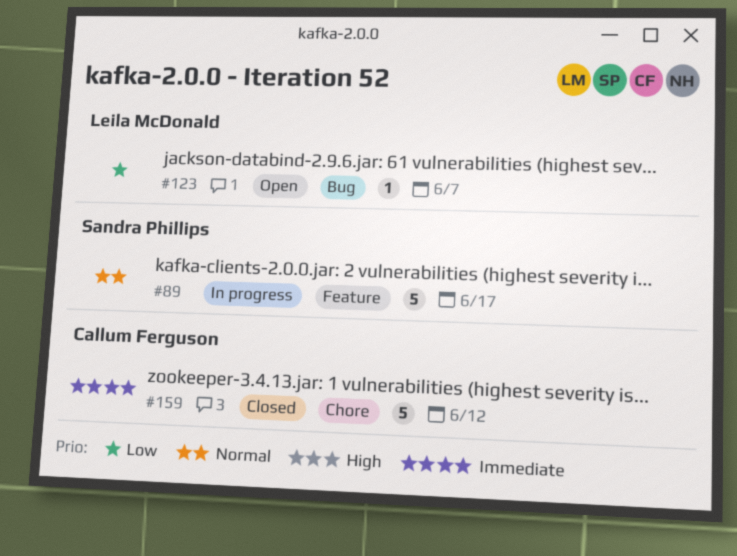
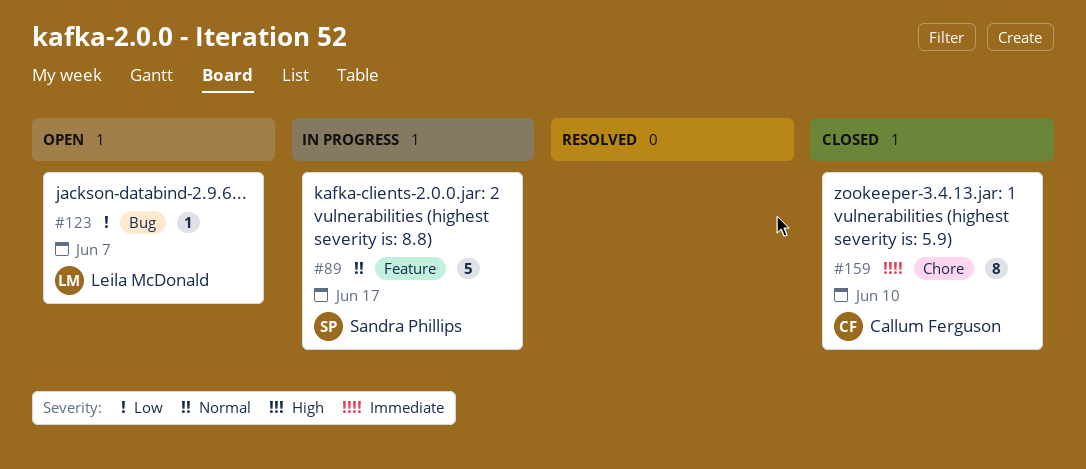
#159, estimate: 5 -> 8
#159, due: Jun 12 -> Jun 10

